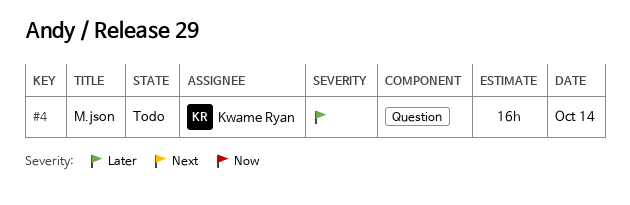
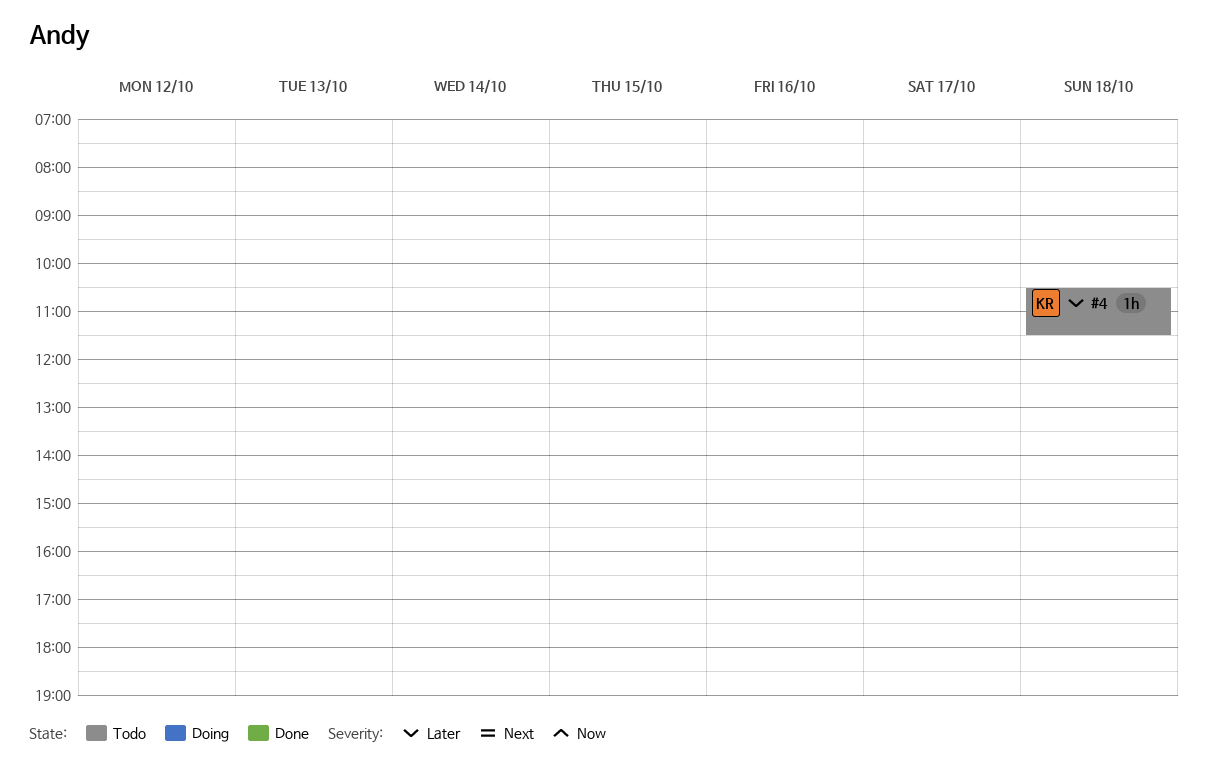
#4, estimate: 16h -> 1h
#4, day: Oct 14 -> Oct 18

